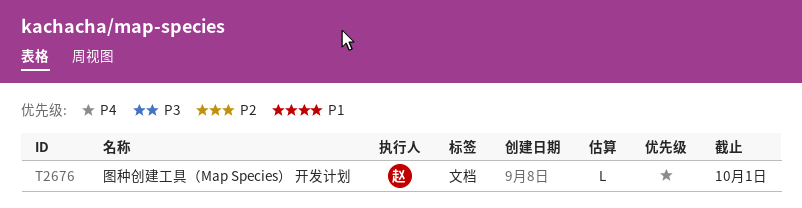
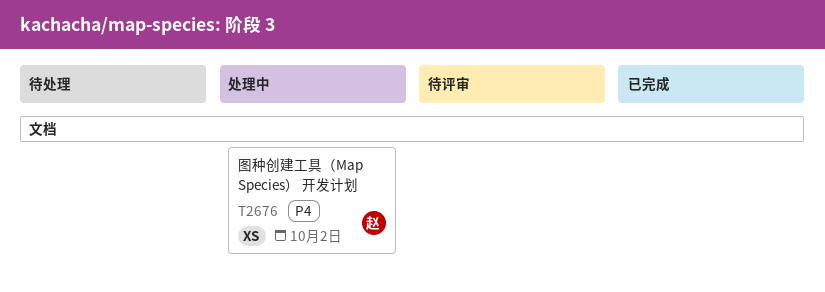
T2676, estimate: L -> XS
T2676, due: Oct 1 -> Oct 2

